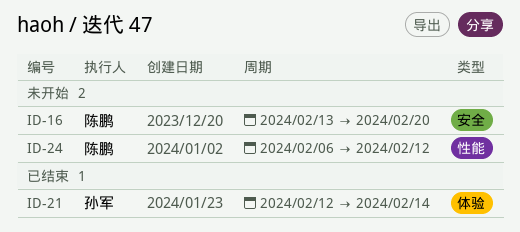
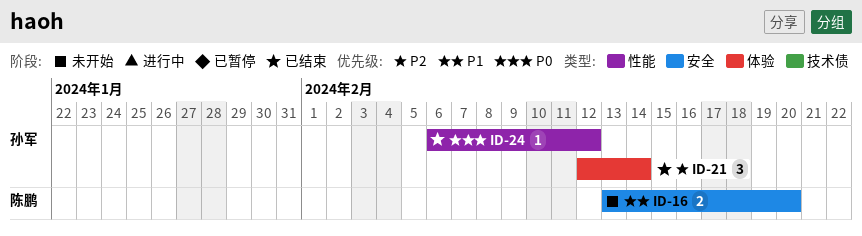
ID-24, status: 未开始 -> 已结束
ID-24, owner: 陈鹏 -> 孙军

